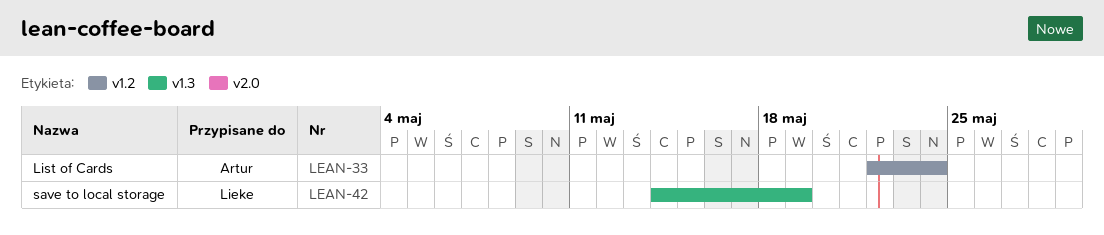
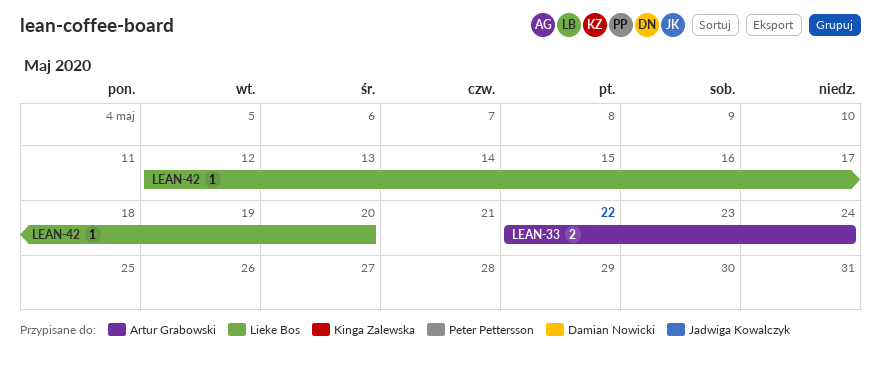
LEAN-42, start: May 14 -> May 12
LEAN-42, due: May 19 -> May 20

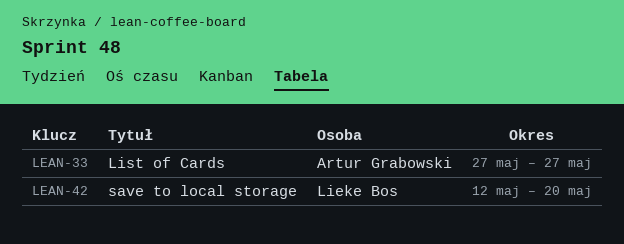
LEAN-33, start: May 22 -> May 27
LEAN-33, due: May 24 -> May 27

